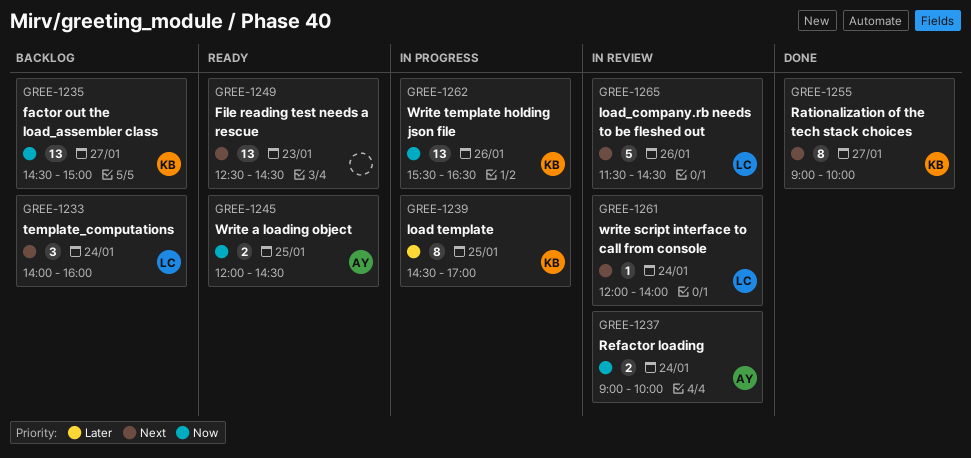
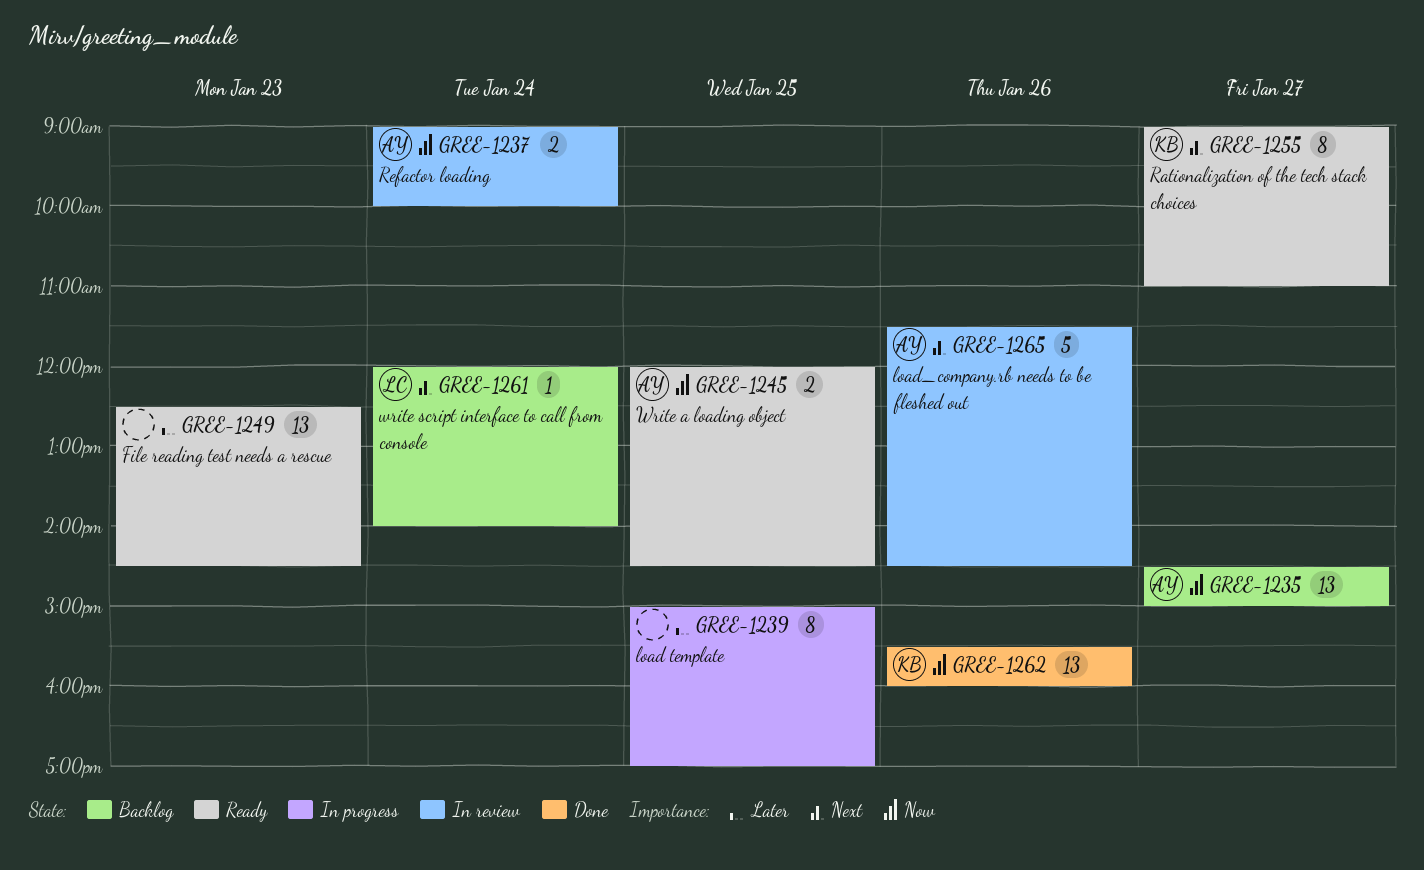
GREE-1233: present -> none
GREE-1235, owner: KB -> AY
GREE-1239, owner: KB -> none
GREE-1239, begins: 14:30 -> 15:00
GREE-1249, priority: Next -> Later
GREE-1255, status: Done -> Ready
GREE-1255, ends: 10:00 -> 11:00
GREE-1261, status: In review -> Backlog
GREE-1262, status: In progress -> Done
GREE-1262, ends: 16:30 -> 16:00
GREE-1265, owner: LC -> AY

